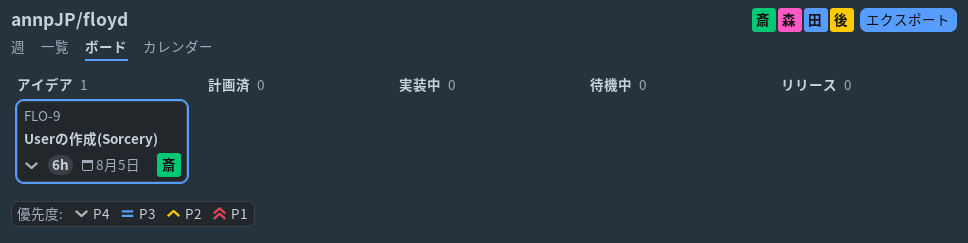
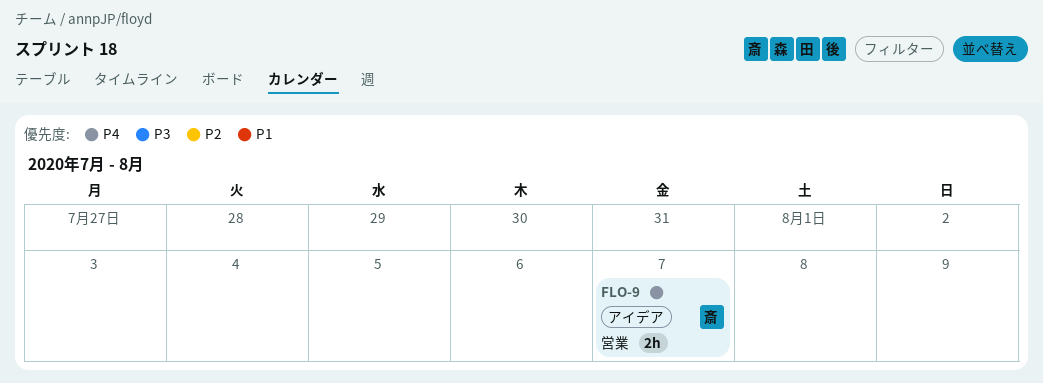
FLO-9, estimate: 6h -> 2h
FLO-9, due: Aug 5 -> Aug 7

